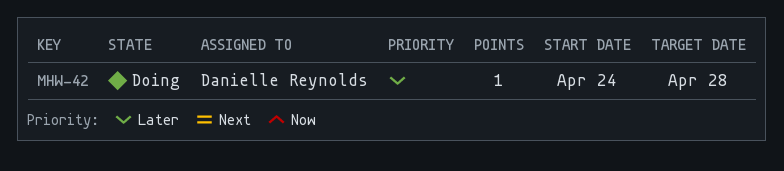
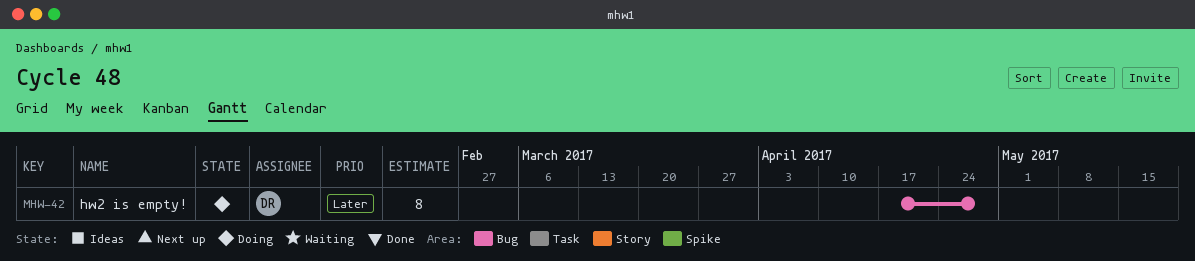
MHW-42, estimate: 1 -> 8
MHW-42, start: Apr 24 -> Apr 17

